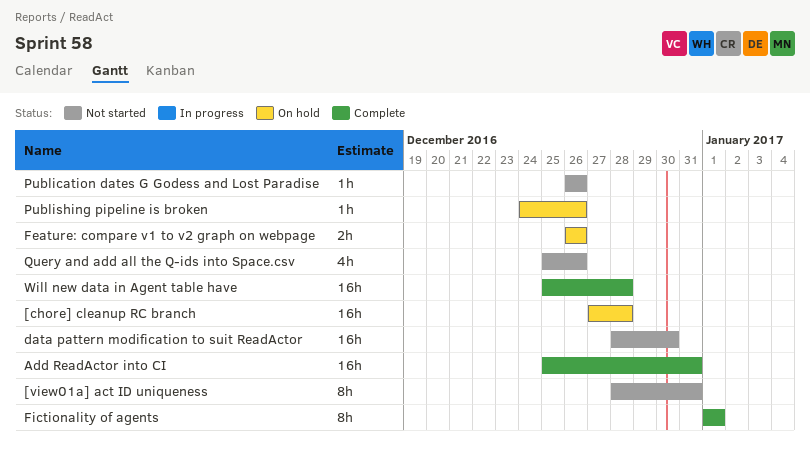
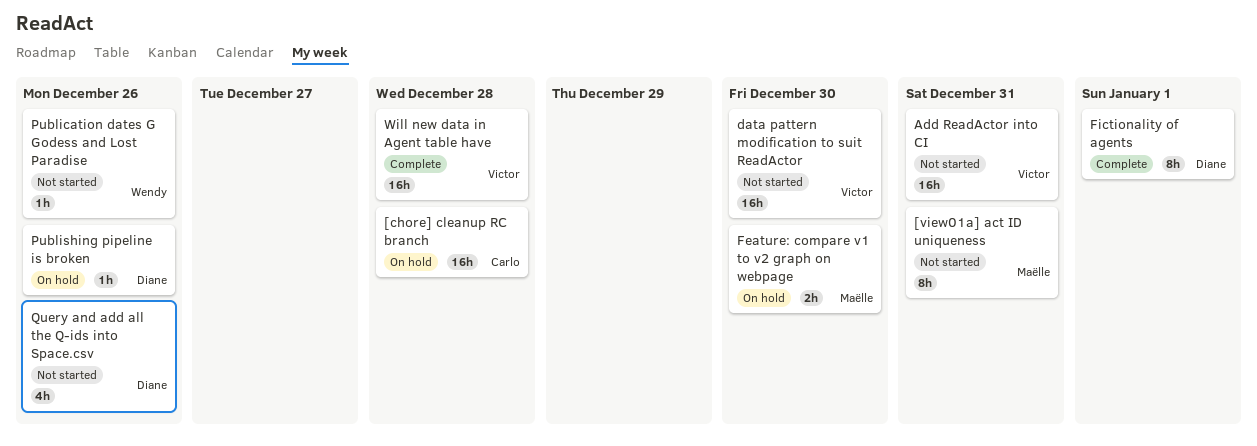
Add ReadActor into CI, status: Complete -> Not started
Feature: compare v1 to v2 graph on webpage, due: Dec 26 -> Dec 30

